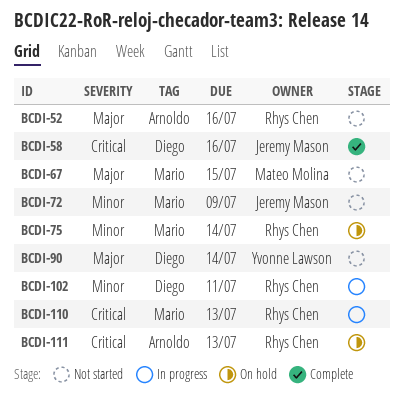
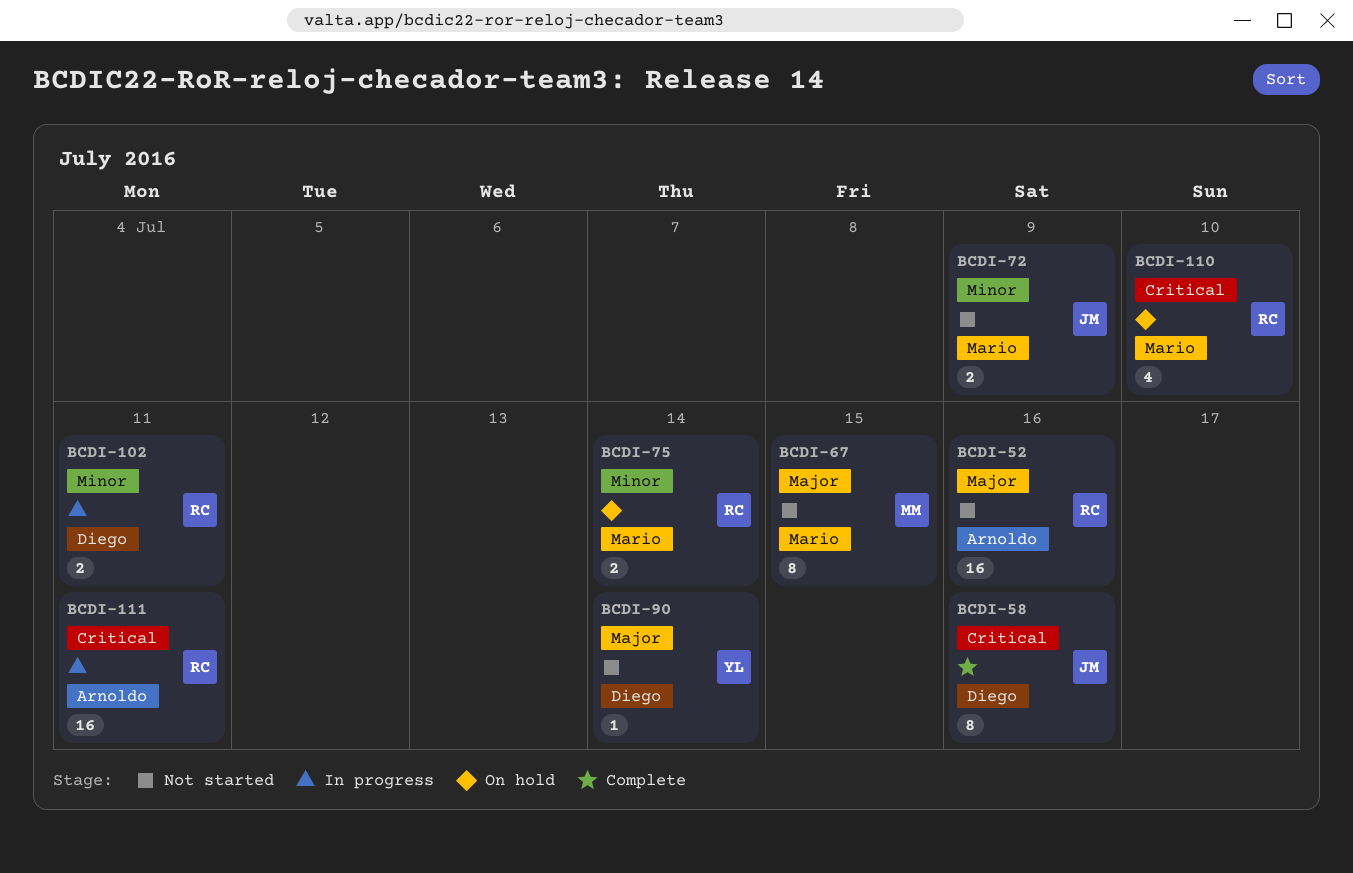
BCDI-110, status: In progress -> On hold
BCDI-110, due: Jul 13 -> Jul 10
BCDI-111, status: On hold -> In progress
BCDI-111, due: Jul 13 -> Jul 11

